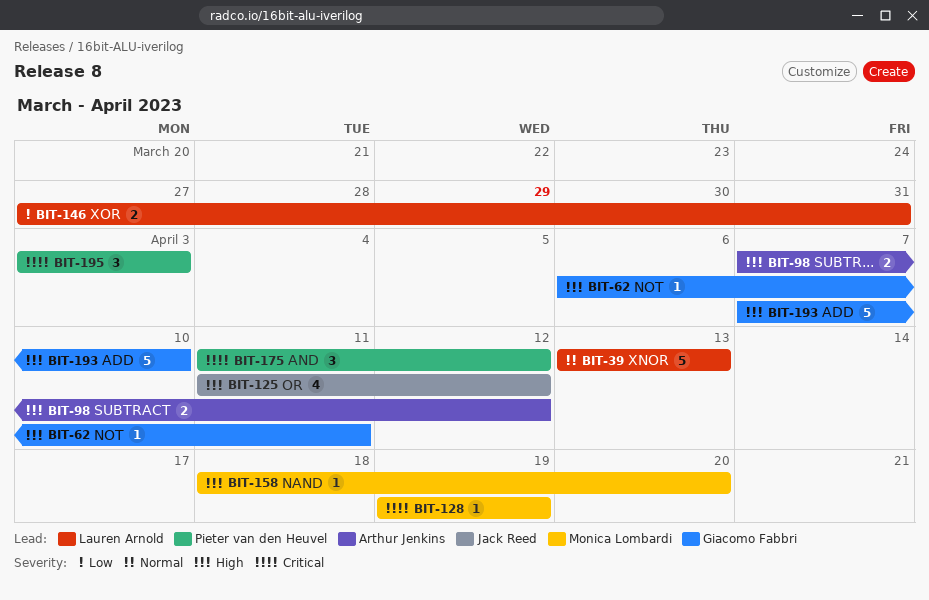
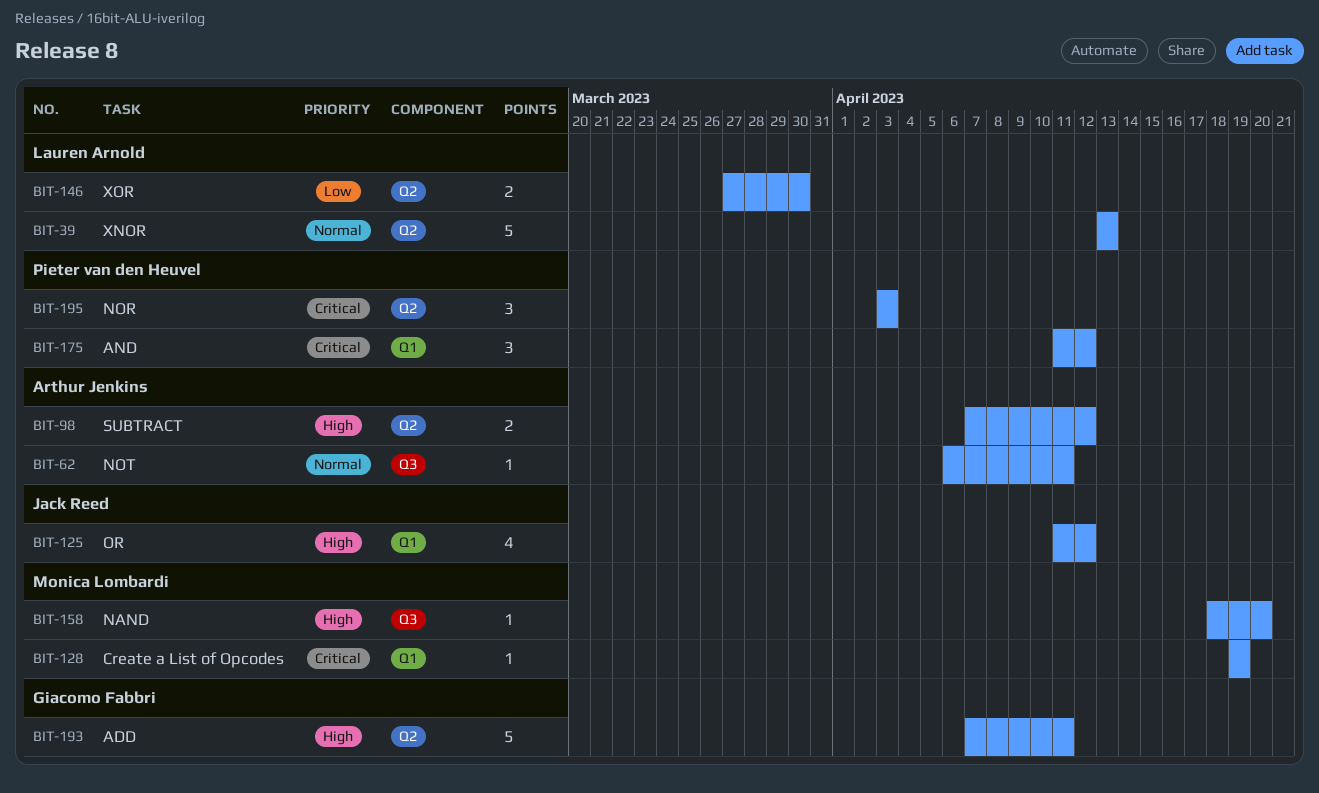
BIT-62, owner: Giacomo Fabbri -> Arthur Jenkins
BIT-62, priority: High -> Normal
BIT-146, due: Mar 31 -> Mar 30
BIT-193, due: Apr 10 -> Apr 11

